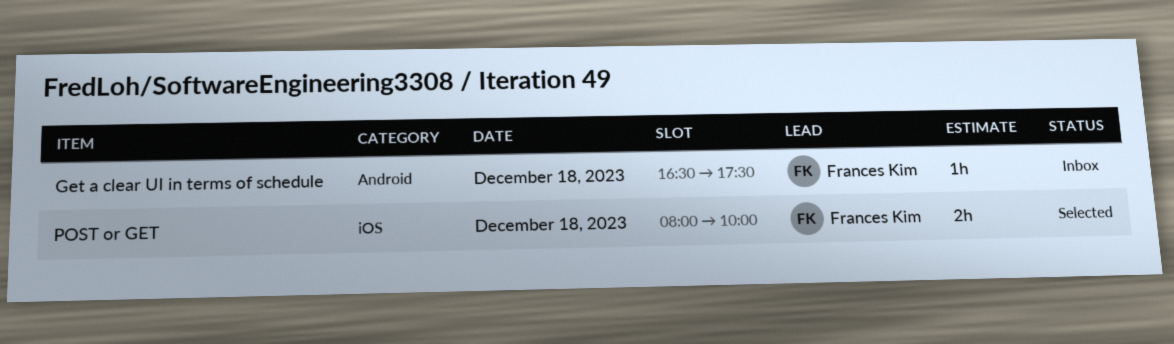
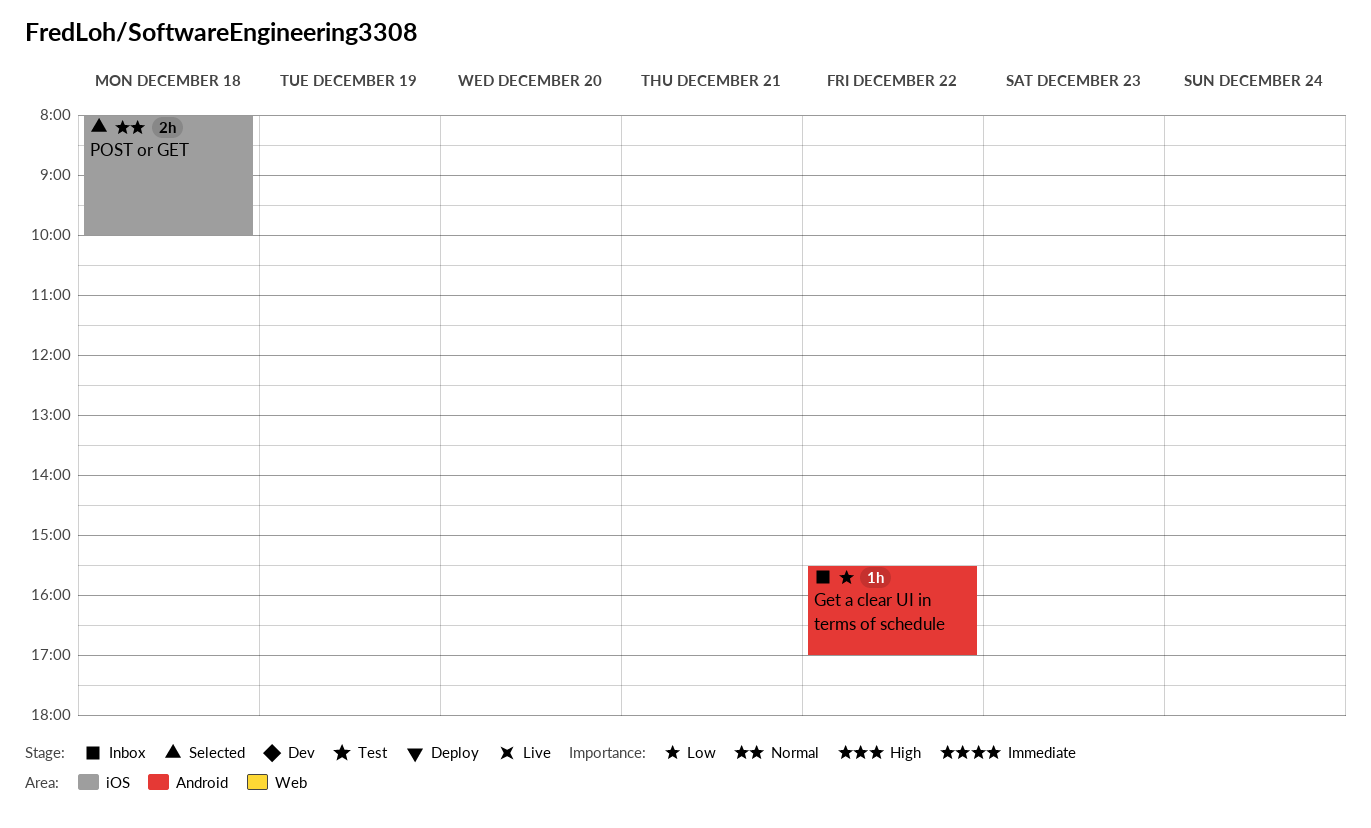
Get a clear UI in terms of schedule, day: Dec 18 -> Dec 22
Get a clear UI in terms of schedule, begins: 16:30 -> 15:30
Get a clear UI in terms of schedule, ends: 17:30 -> 17:00

